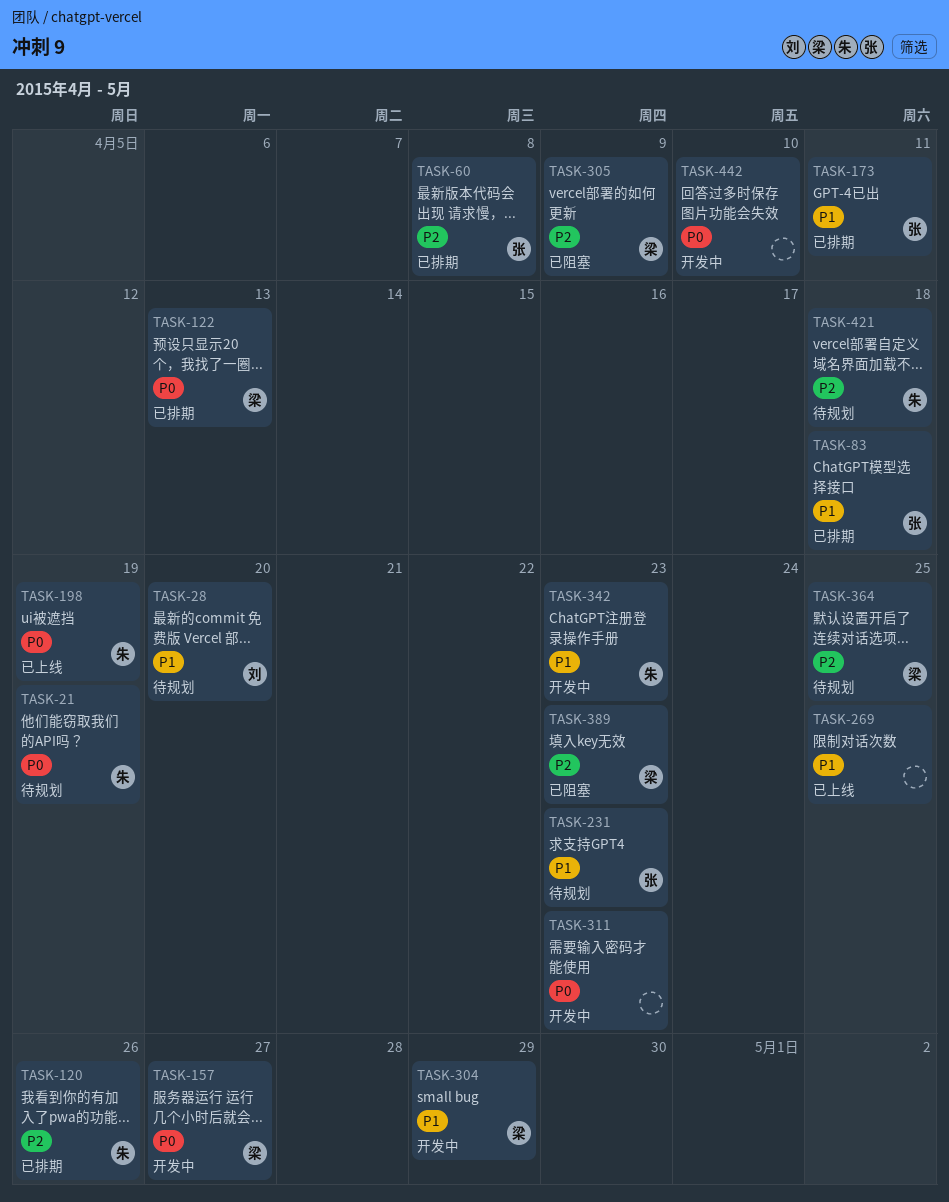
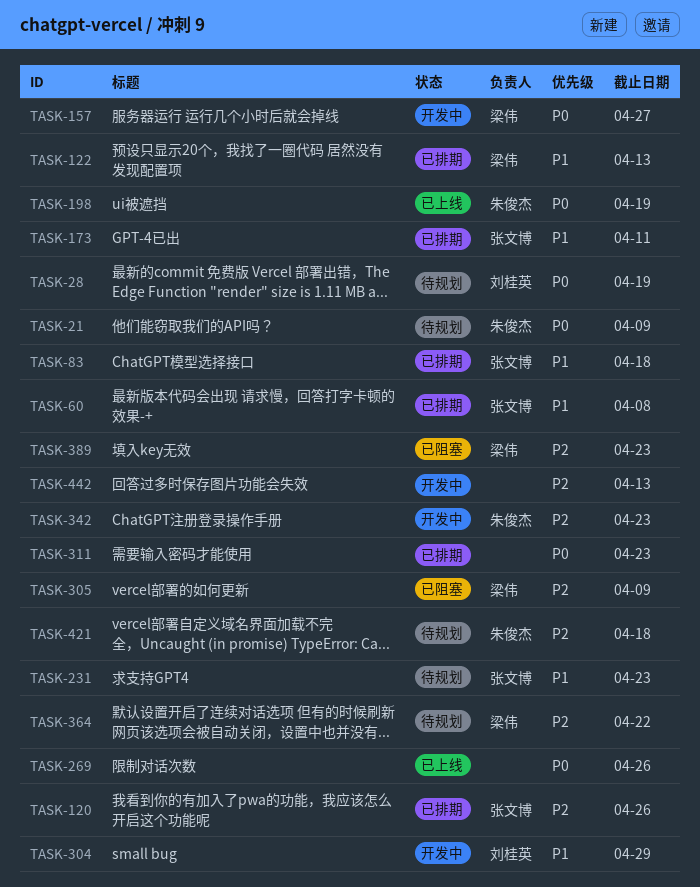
TASK-21, due: Apr 19 -> Apr 9
TASK-28, priority: P1 -> P0
TASK-28, due: Apr 20 -> Apr 19
TASK-60, priority: P2 -> P1
TASK-120, owner: 朱俊杰 -> 张文博
TASK-122, priority: P0 -> P1
TASK-269, priority: P1 -> P0
TASK-269, due: Apr 25 -> Apr 26
TASK-304, owner: 梁伟 -> 刘桂英
TASK-311, status: 开发中 -> 已排期
TASK-342, priority: P1 -> P2
TASK-364, due: Apr 25 -> Apr 22
TASK-442, priority: P0 -> P2
TASK-442, due: Apr 10 -> Apr 13

